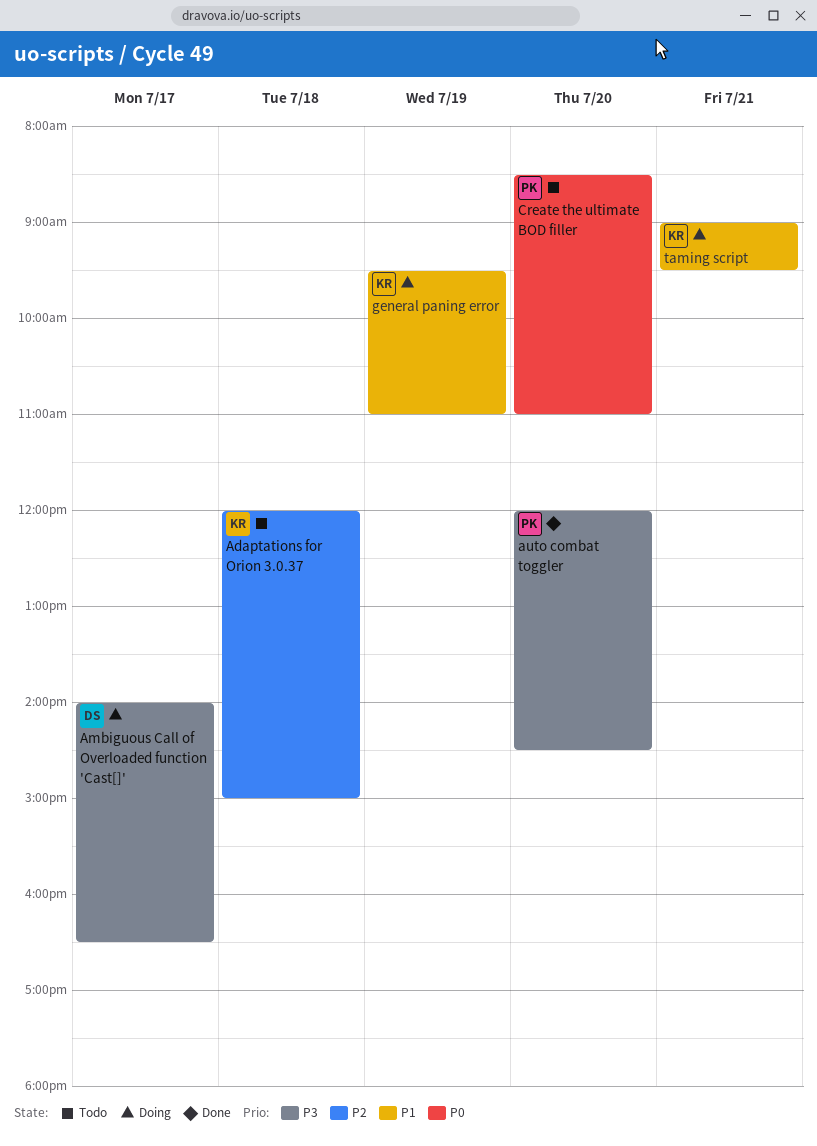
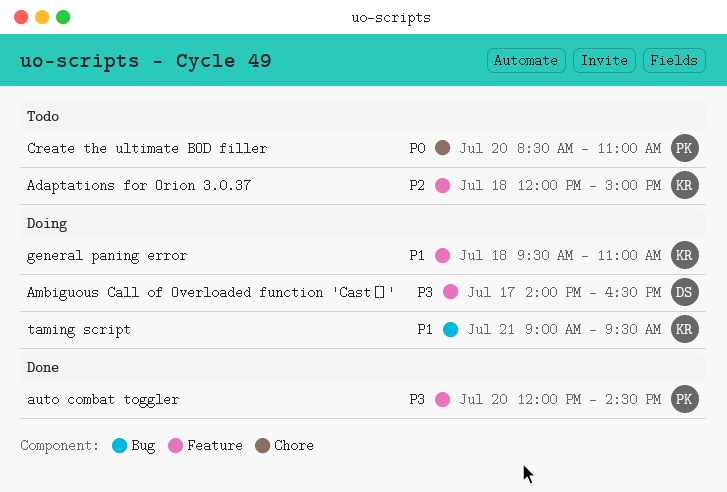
general paning error, day: Jul 19 -> Jul 18

